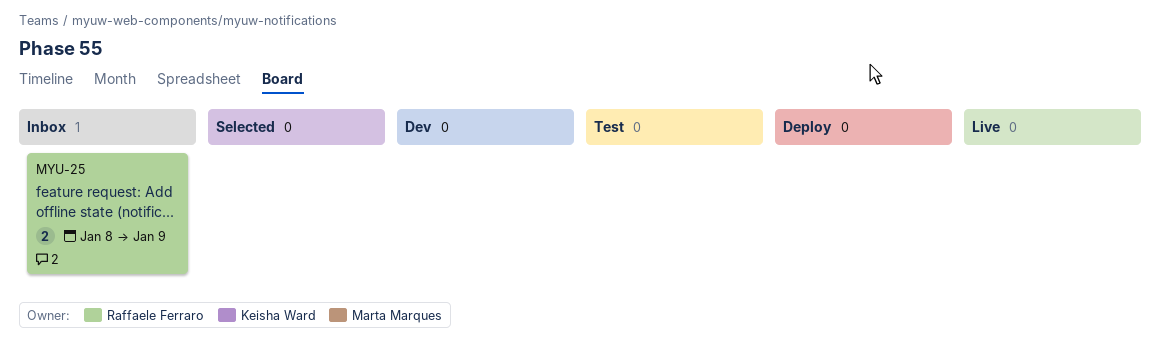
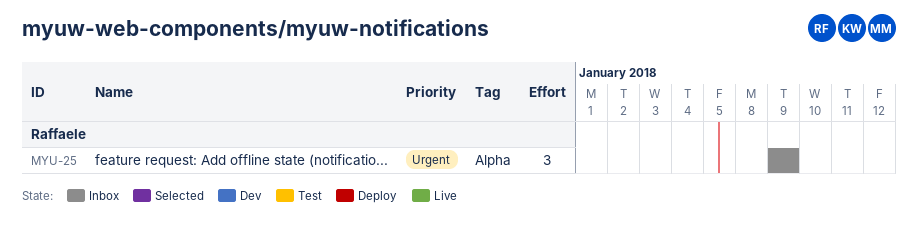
MYU-25, estimate: 2 -> 3
MYU-25, start: Jan 8 -> Jan 9

